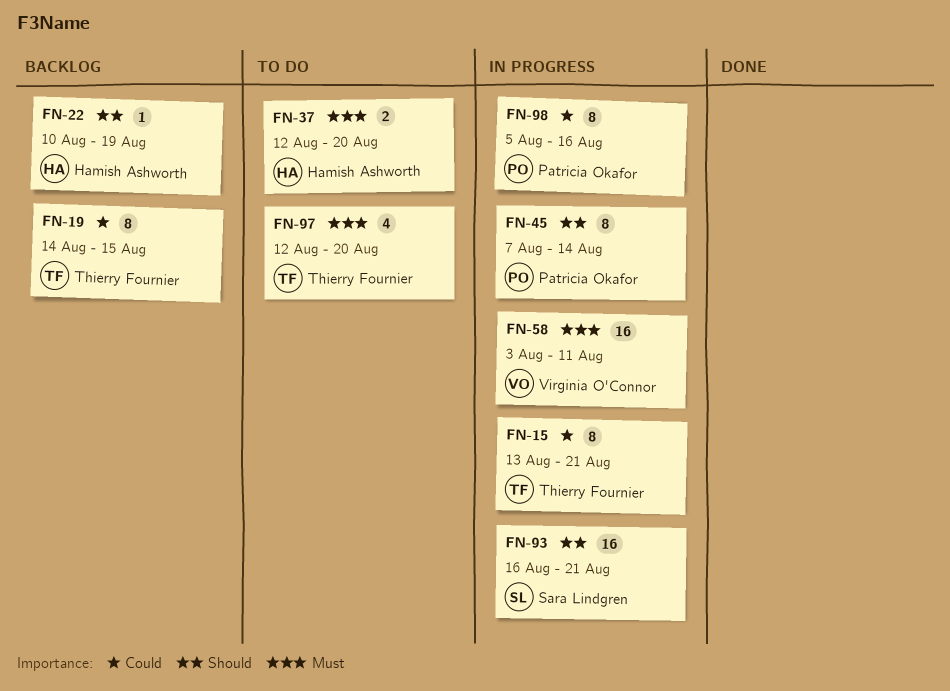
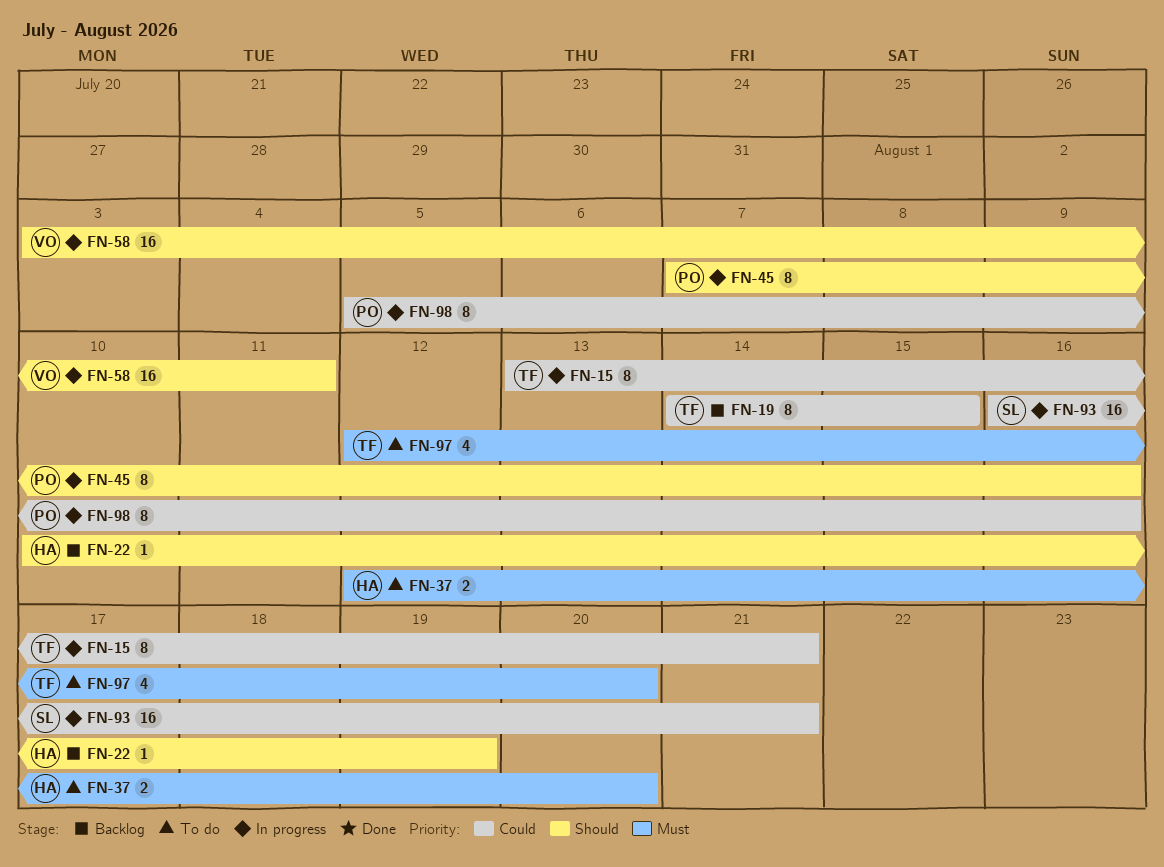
FN-45, due: Aug 14 -> Aug 16
FN-58, priority: Must -> Should
FN-93, priority: Should -> Could

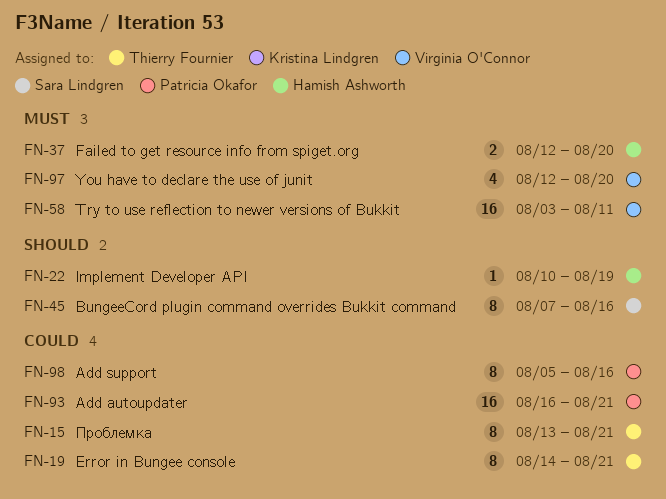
FN-19, due: Aug 15 -> Aug 21
FN-45, owner: Patricia Okafor -> Sara Lindgren
FN-58, priority: Should -> Must
FN-93, owner: Sara Lindgren -> Patricia Okafor
FN-97, owner: Thierry Fournier -> Virginia O'Connor

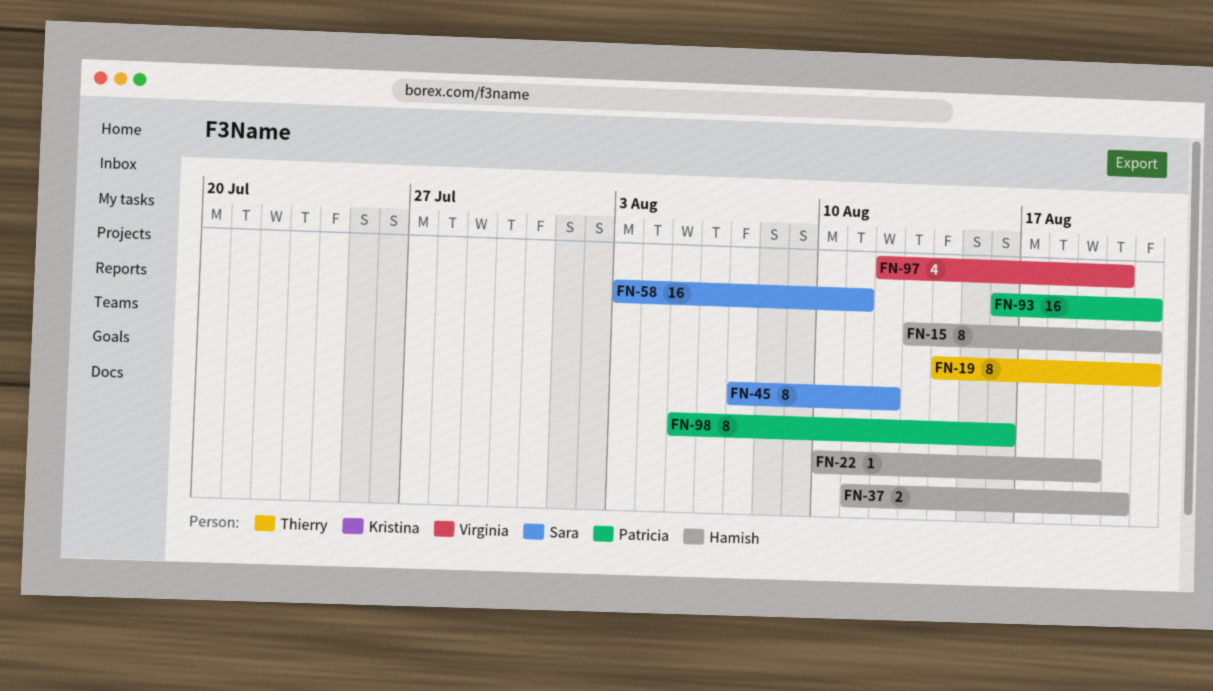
FN-15, owner: Thierry Fournier -> Hamish Ashworth
FN-37, start: Aug 12 -> Aug 11
FN-45, due: Aug 16 -> Aug 12
FN-58, owner: Virginia O'Connor -> Sara Lindgren

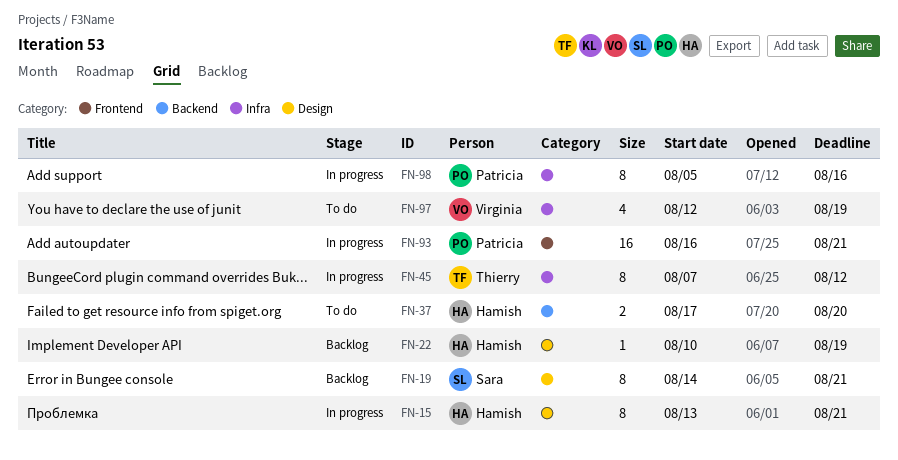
FN-19, owner: Thierry -> Sara
FN-37, start: Aug 11 -> Aug 17
FN-45, owner: Sara -> Thierry
FN-58: present -> none
FN-97, due: Aug 20 -> Aug 19

